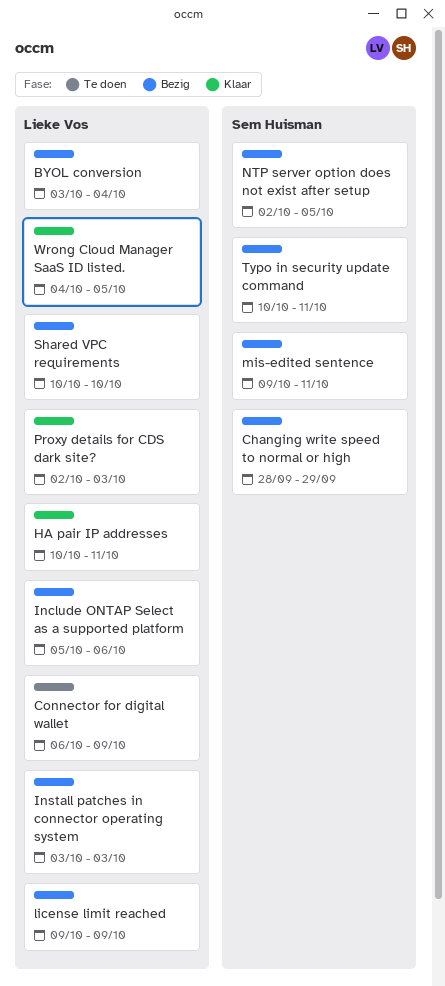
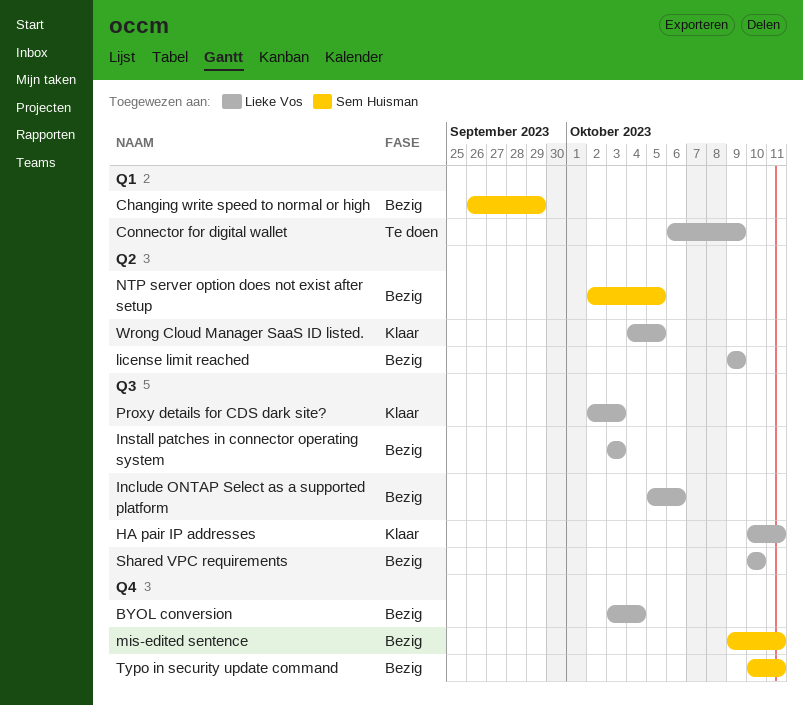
Changing write speed to normal or high, start: Sep 28 -> Sep 26

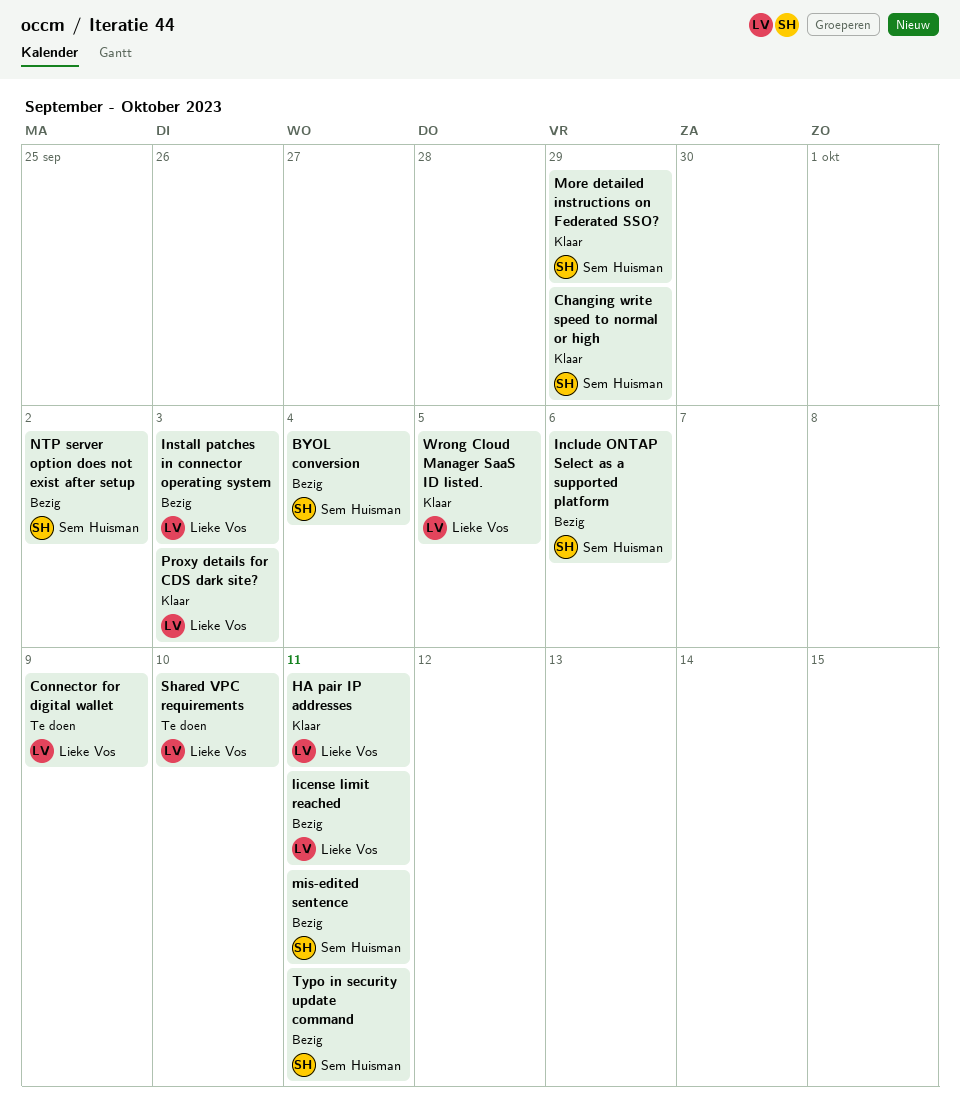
BYOL conversion, owner: Lieke Vos -> Sem Huisman
Changing write speed to normal or high, status: Bezig -> Klaar
Include ONTAP Select as a supported platform, owner: Lieke Vos -> Sem Huisman
license limit reached, due: Oct 9 -> Oct 11
More detailed instructions on Federated SSO?: none -> present
NTP server option does not exist after setup, due: Oct 5 -> Oct 2
Shared VPC requirements, status: Bezig -> Te doen

